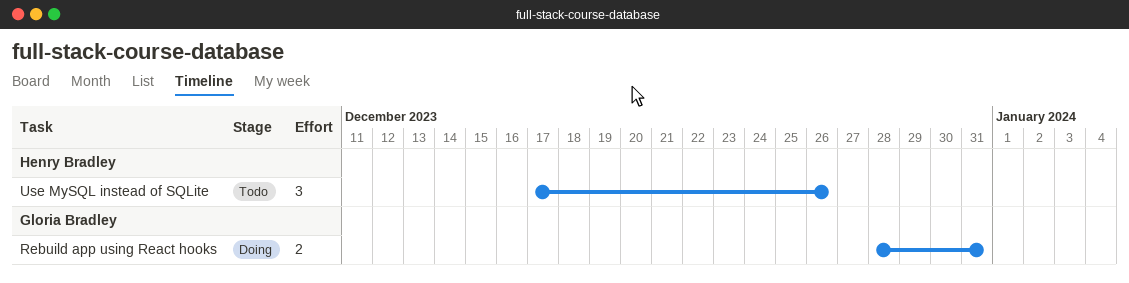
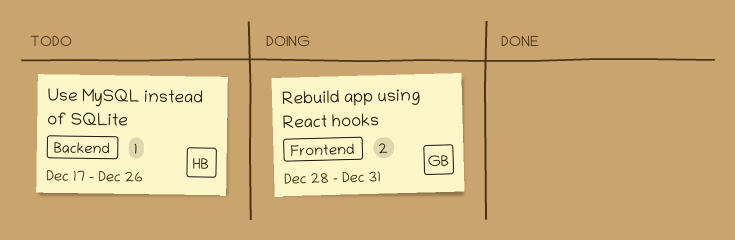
Use MySQL instead of SQLite, estimate: 3 -> 1

